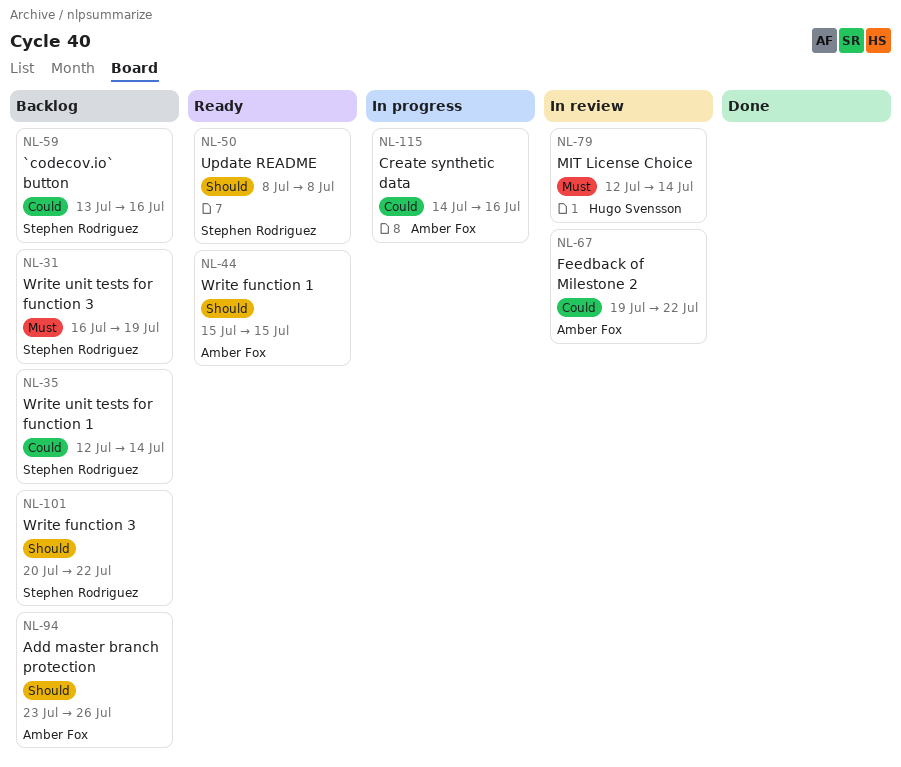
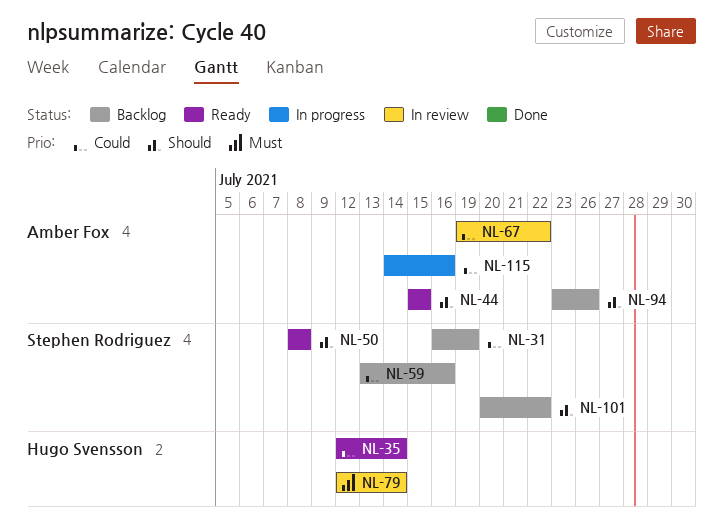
NL-31, priority: Must -> Could
NL-35, status: Backlog -> Ready
NL-35, owner: Stephen Rodriguez -> Hugo Svensson

